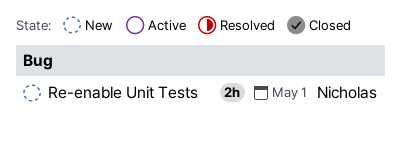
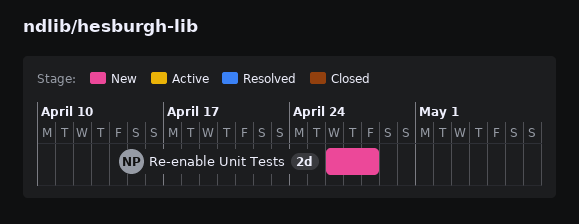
Re-enable Unit Tests, estimate: 2h -> 2d
Re-enable Unit Tests, due: May 1 -> Apr 28

